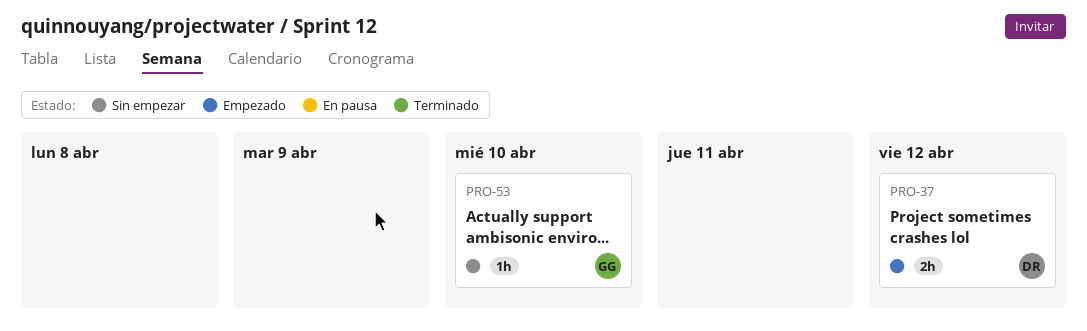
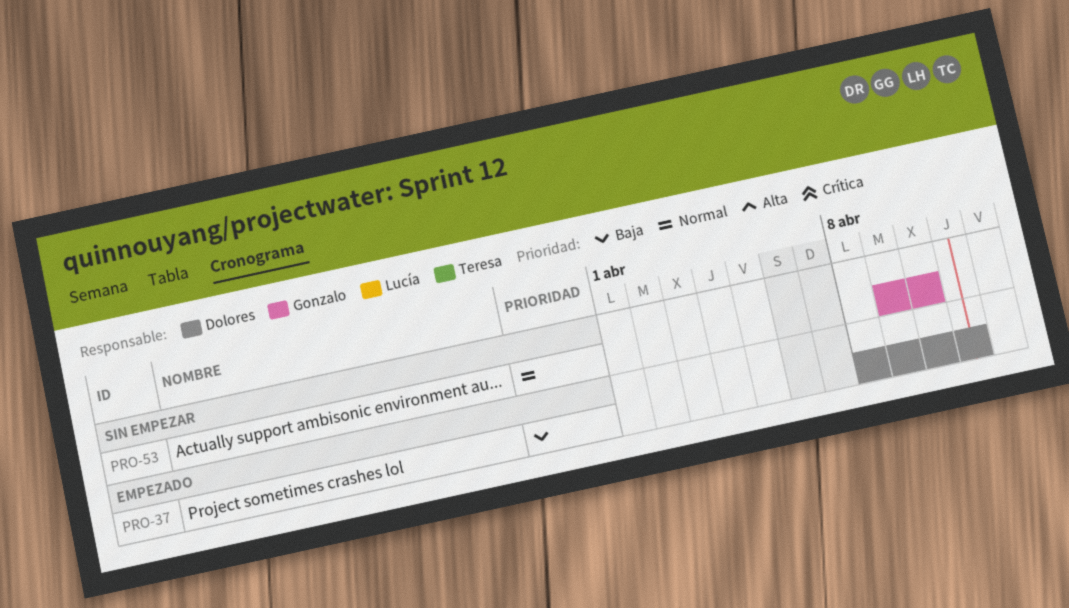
PRO-37, due: Apr 12 -> Apr 11

